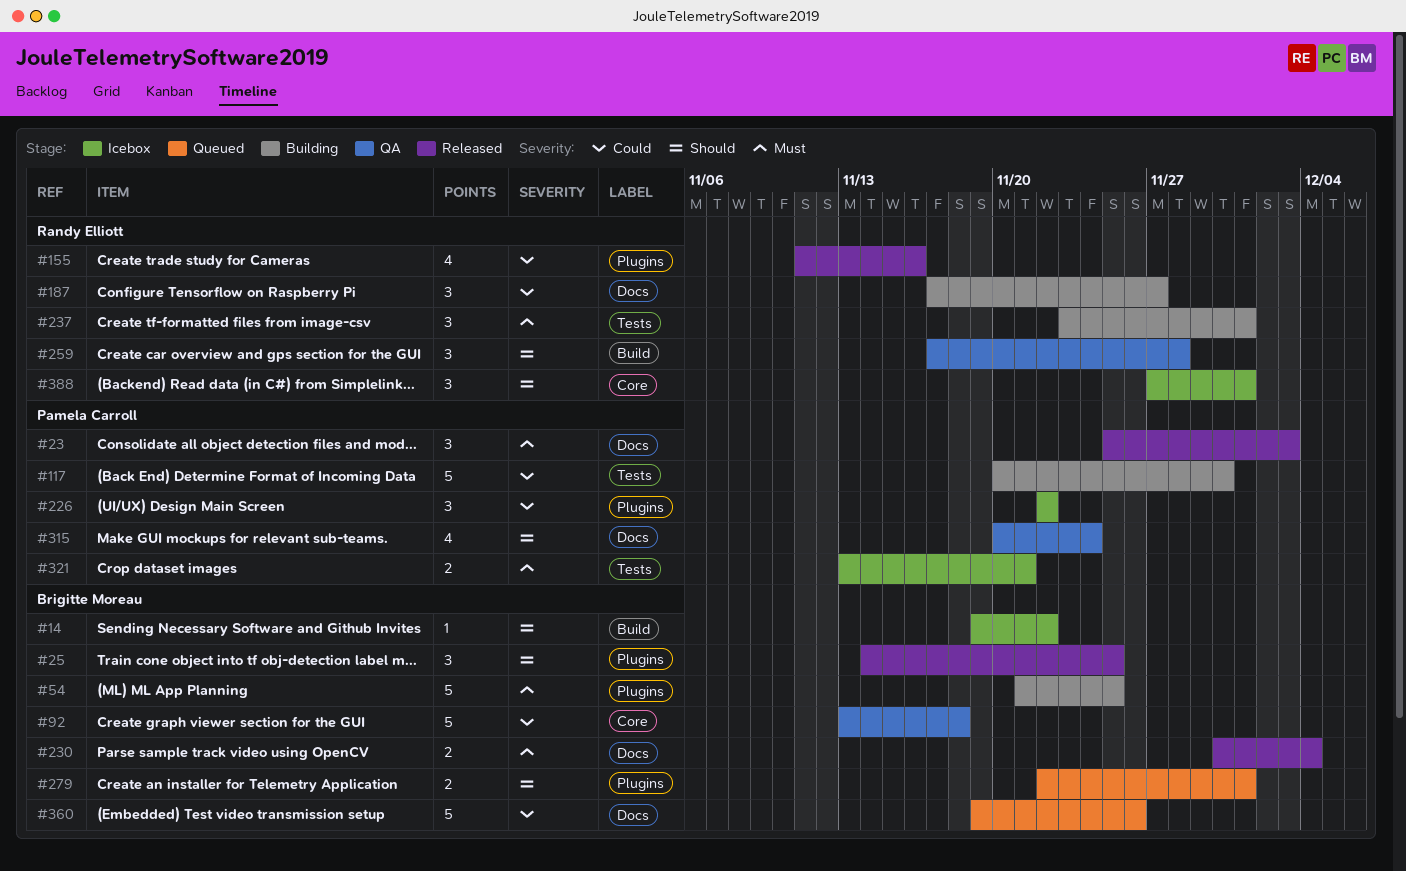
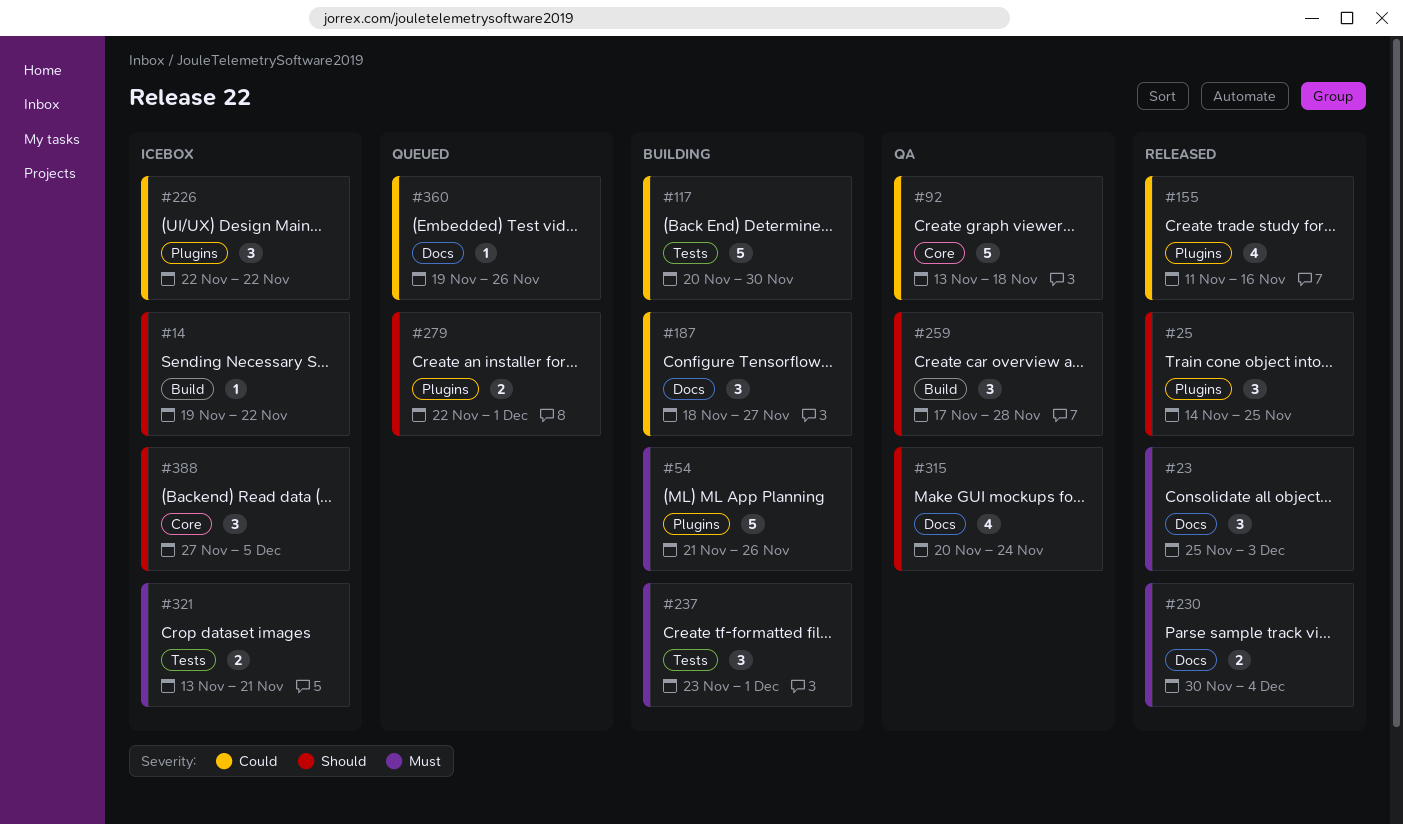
#54, due: Nov 25 -> Nov 26
#187, start: Nov 17 -> Nov 18
#360, estimate: 5 -> 1
#388, due: Dec 1 -> Dec 5

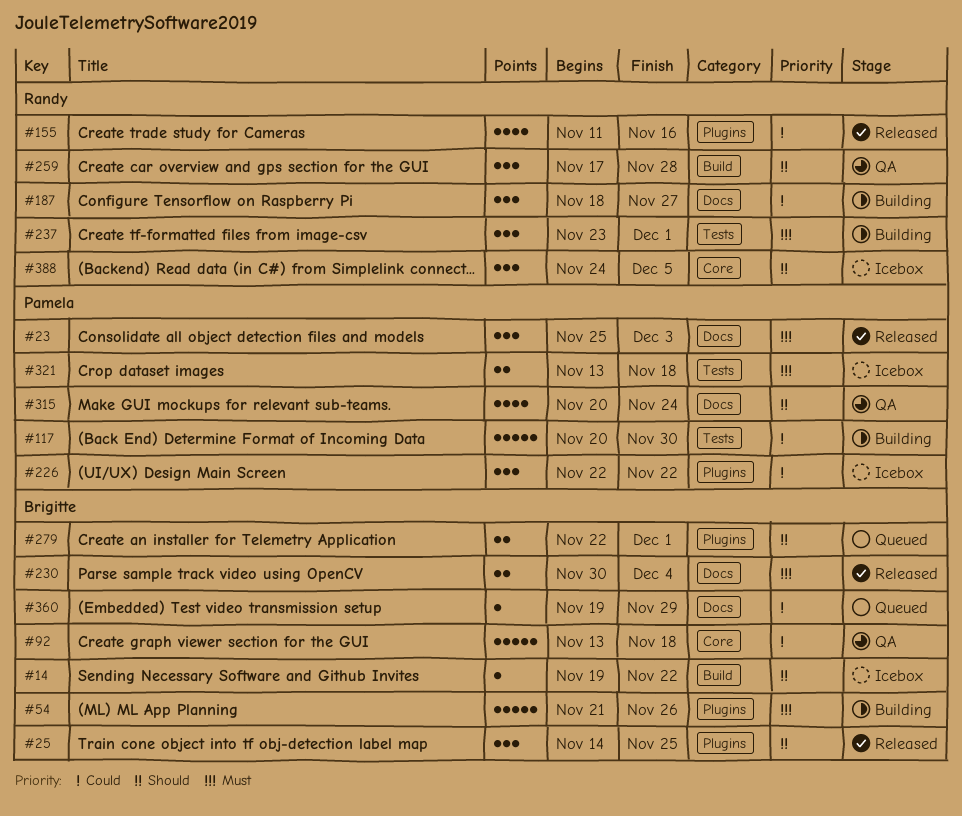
#321, due: Nov 21 -> Nov 18
#360, due: Nov 26 -> Nov 29
#388, start: Nov 27 -> Nov 24

